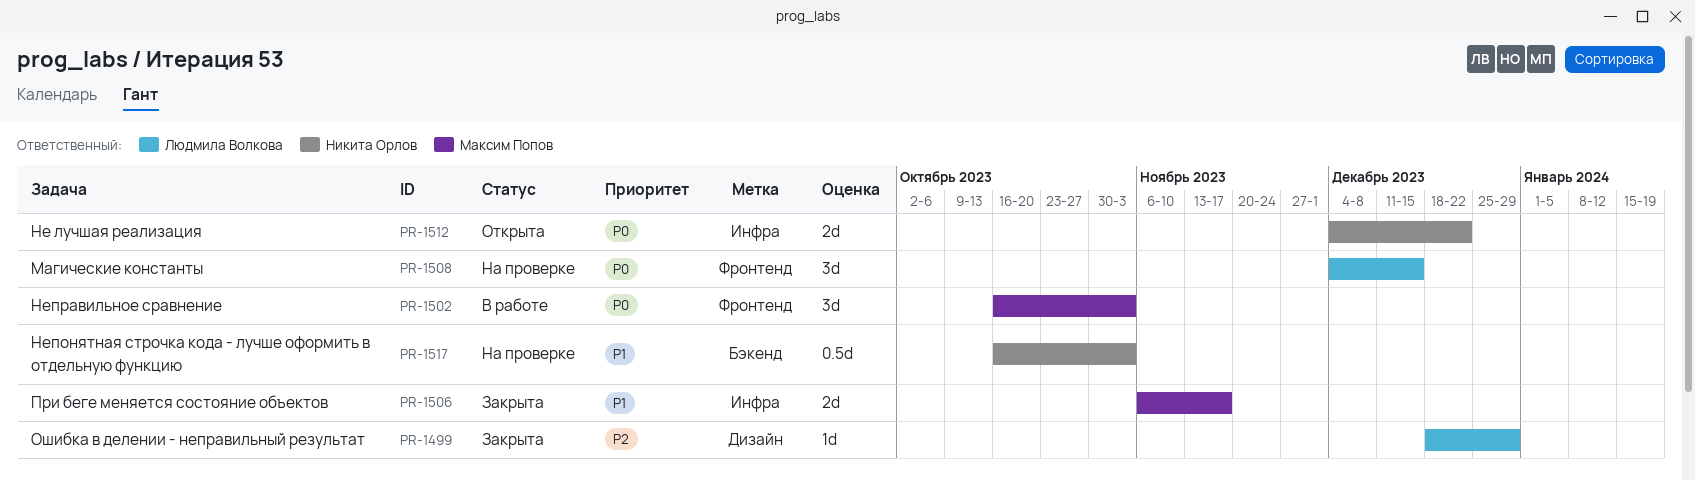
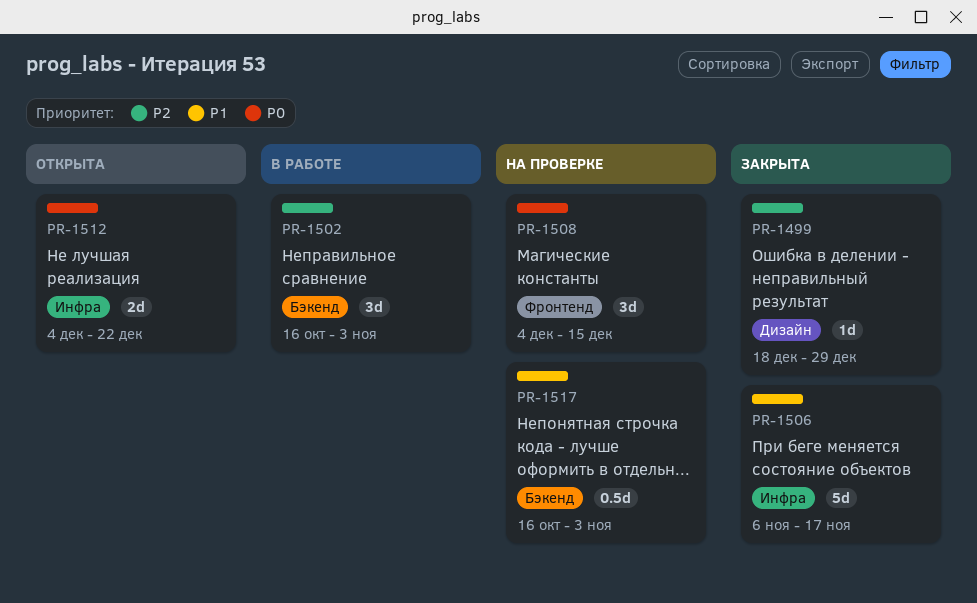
PR-1502, priority: P0 -> P2
PR-1502, label: Фронтенд -> Бэкенд
PR-1506, estimate: 2d -> 5d

